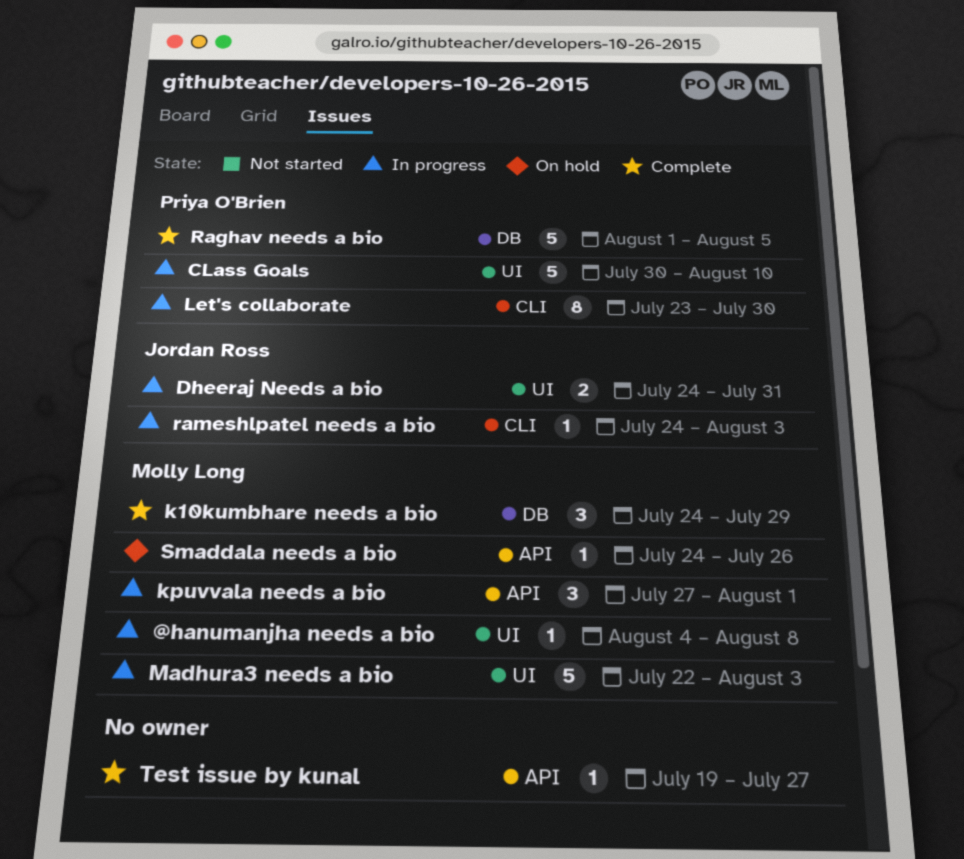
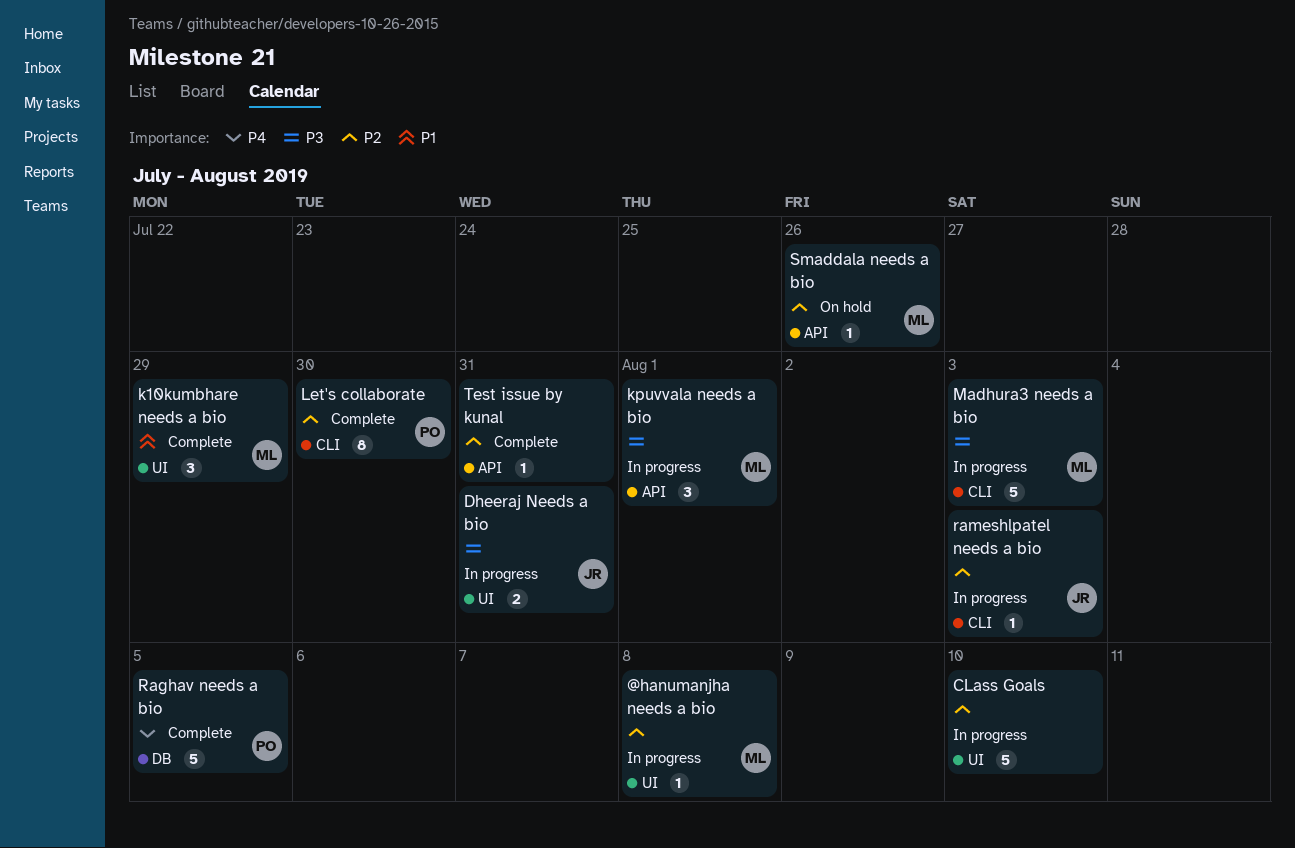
CLass Goals, owner: Priya O'Brien -> none
k10kumbhare needs a bio, label: DB -> UI
Let's collaborate, status: In progress -> Complete
Madhura3 needs a bio, label: UI -> CLI
Test issue by kunal, due: Jul 27 -> Jul 31

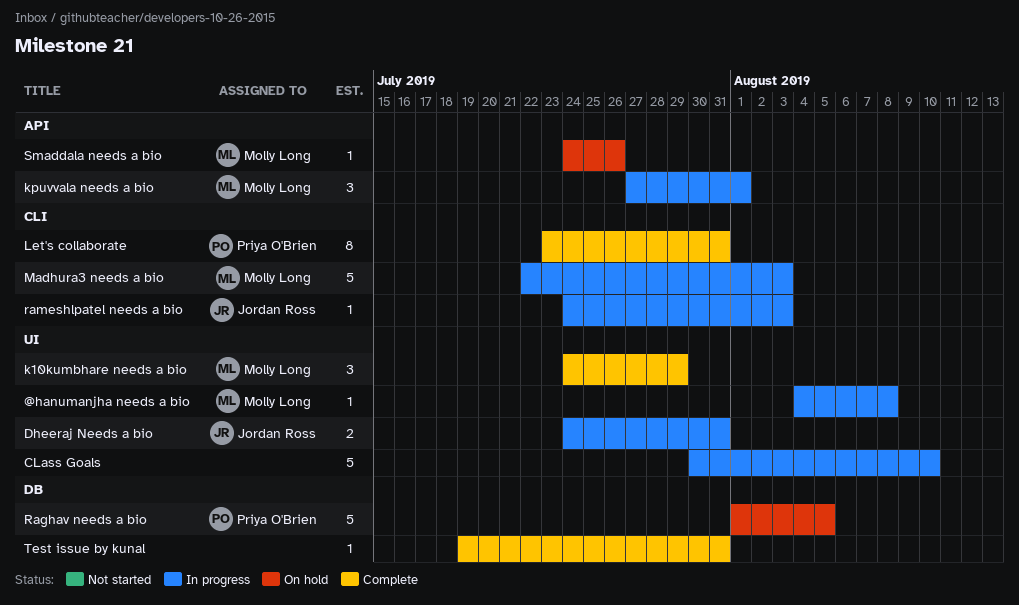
Let's collaborate, due: Jul 30 -> Jul 31
Raghav needs a bio, status: Complete -> On hold
Test issue by kunal, label: API -> DB

